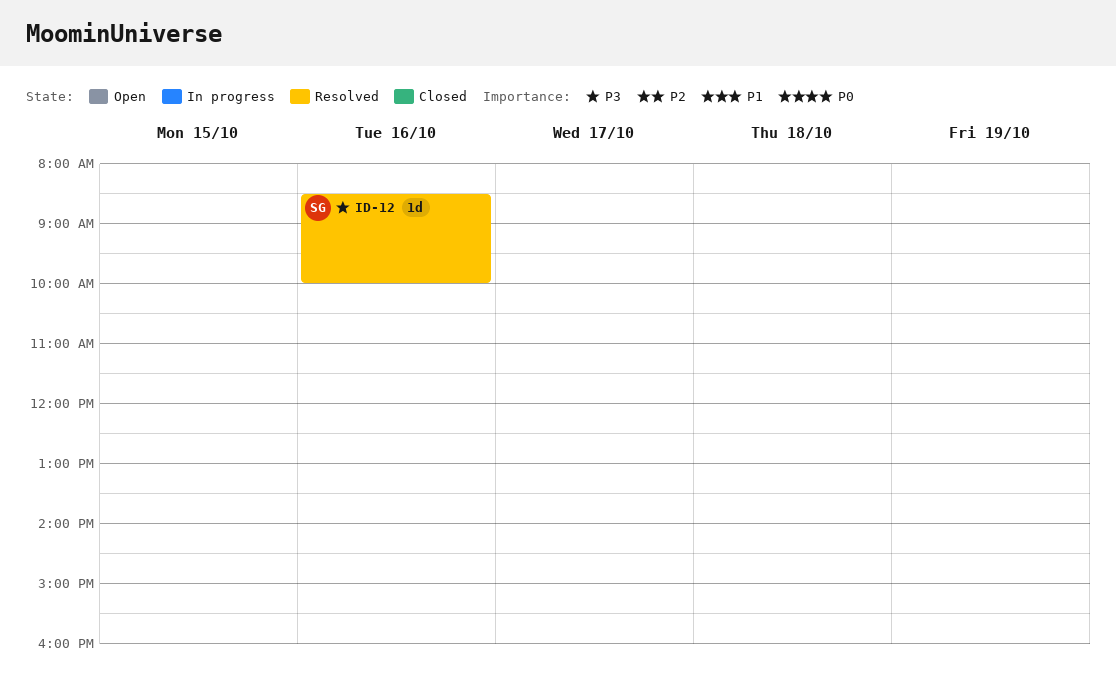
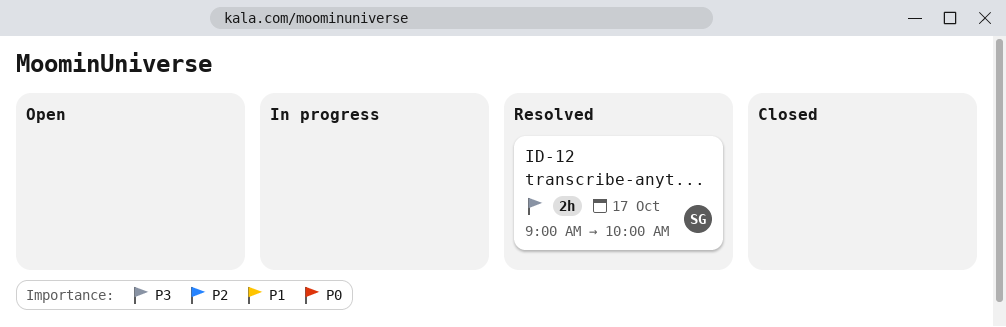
ID-12, estimate: 1d -> 2h
ID-12, day: Oct 16 -> Oct 17
ID-12, begins: 08:30 -> 09:00

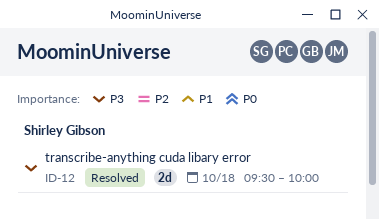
ID-12, estimate: 2h -> 2d
ID-12, day: Oct 17 -> Oct 18
ID-12, begins: 09:00 -> 09:30

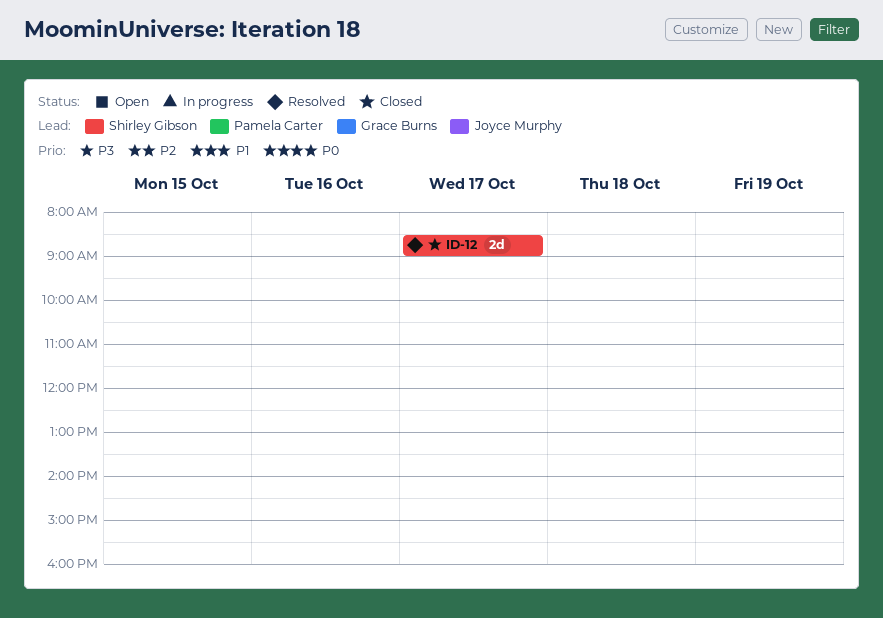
ID-12, day: Oct 18 -> Oct 17
ID-12, begins: 09:30 -> 08:30
ID-12, ends: 10:00 -> 09:00

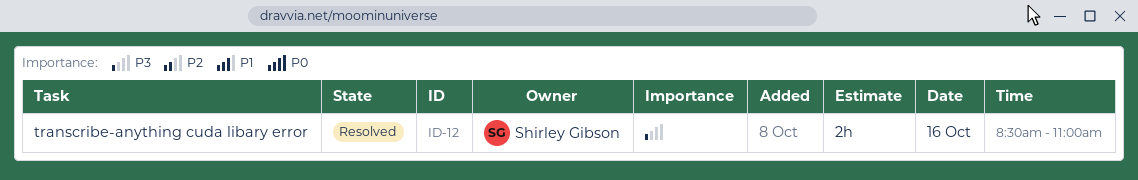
ID-12, estimate: 2d -> 2h
ID-12, day: Oct 17 -> Oct 16
ID-12, ends: 09:00 -> 11:00

